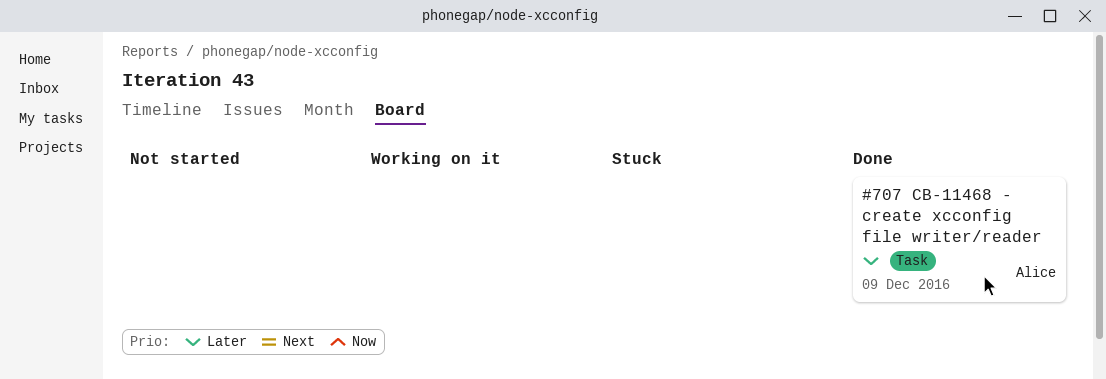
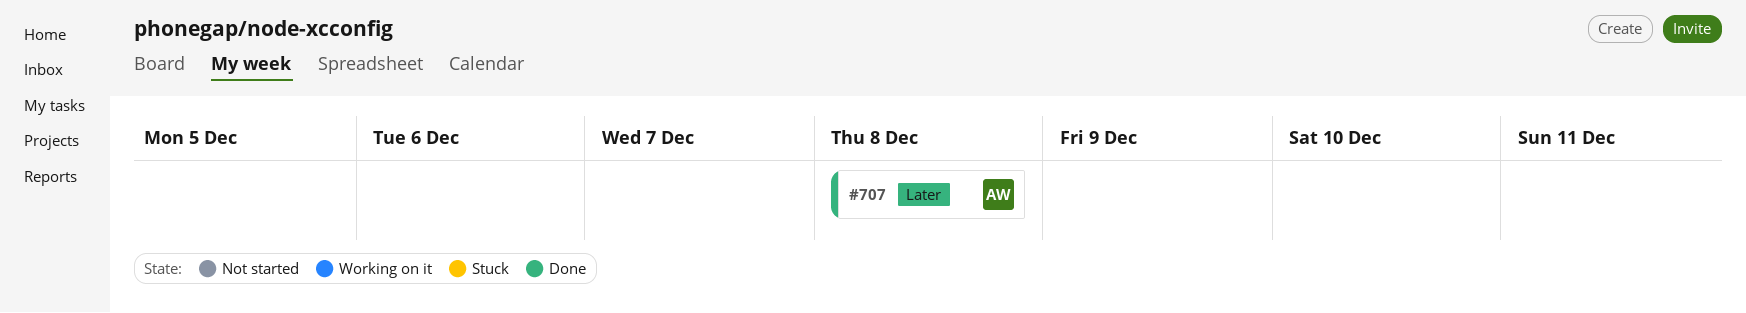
#707, due: Dec 9 -> Dec 8

